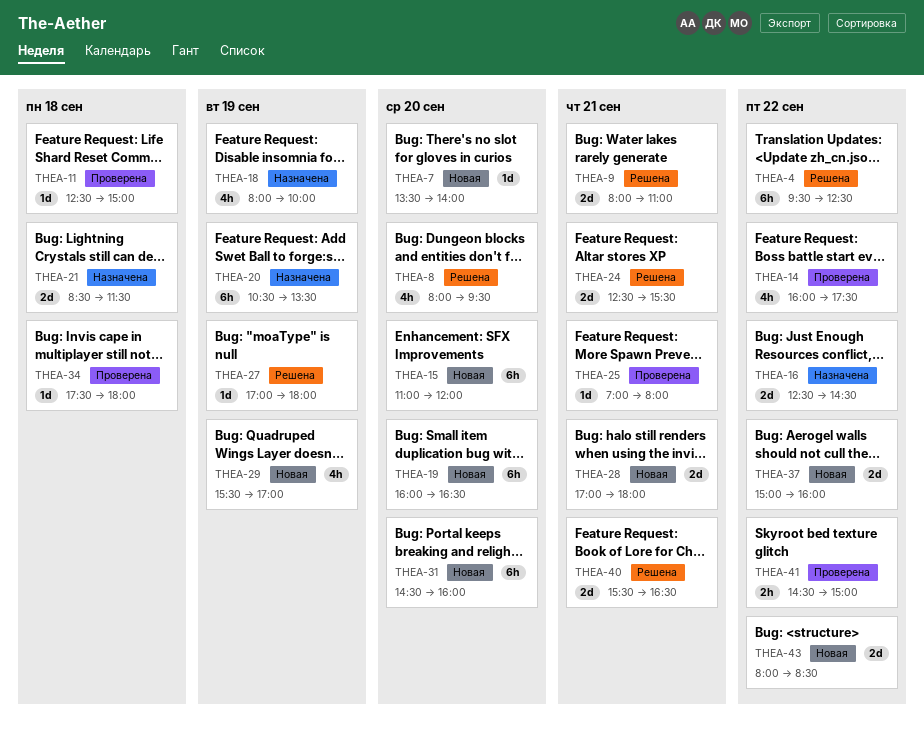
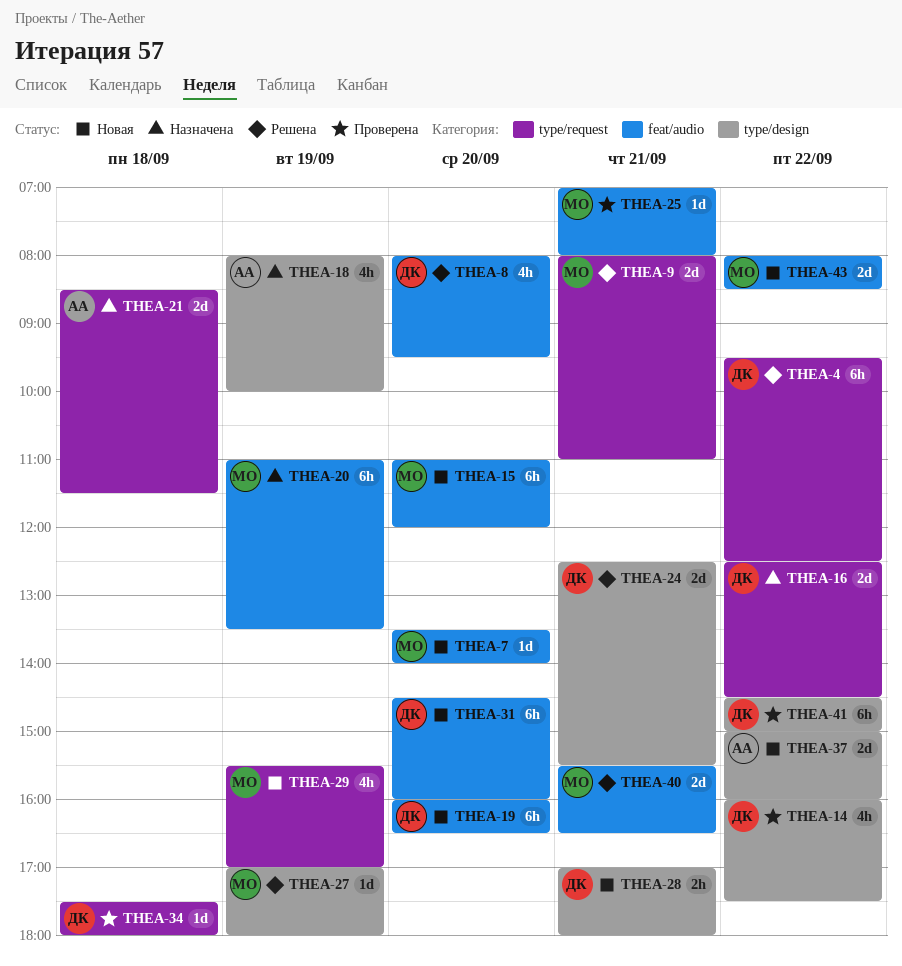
THEA-11: present -> none
THEA-20, begins: 10:30 -> 11:00
THEA-28, estimate: 2d -> 2h
THEA-41, estimate: 2h -> 6h

